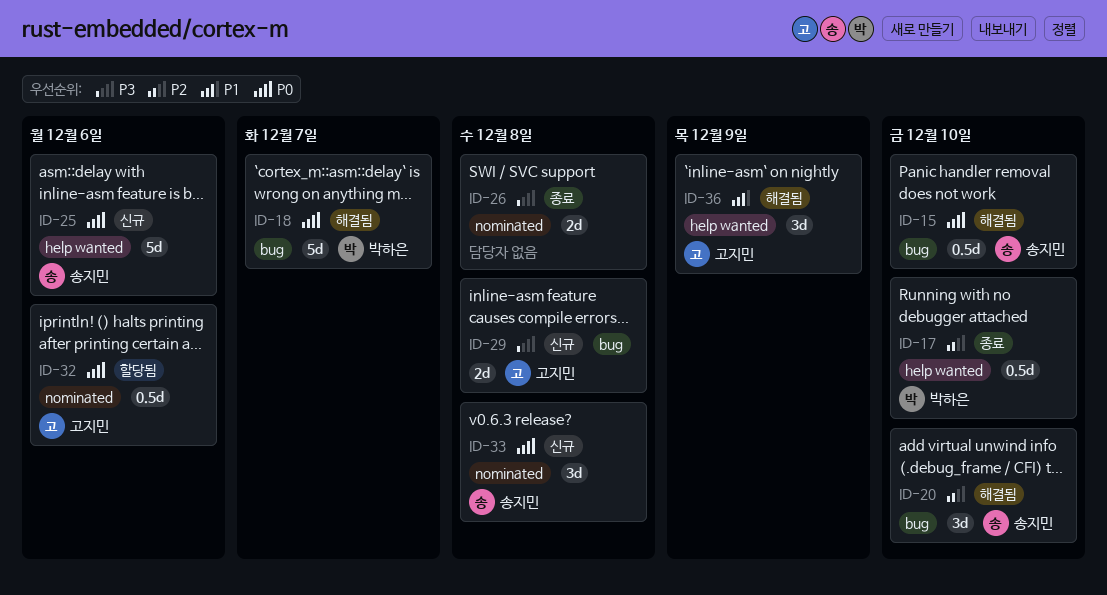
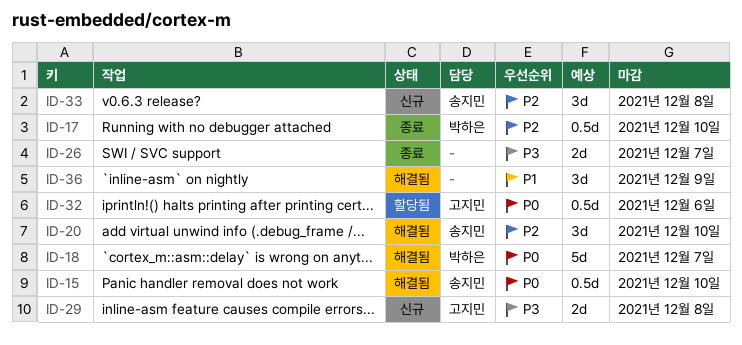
ID-25: present -> none
ID-26, due: Dec 8 -> Dec 7
ID-33, priority: P0 -> P2
ID-36, owner: 고지민 -> none

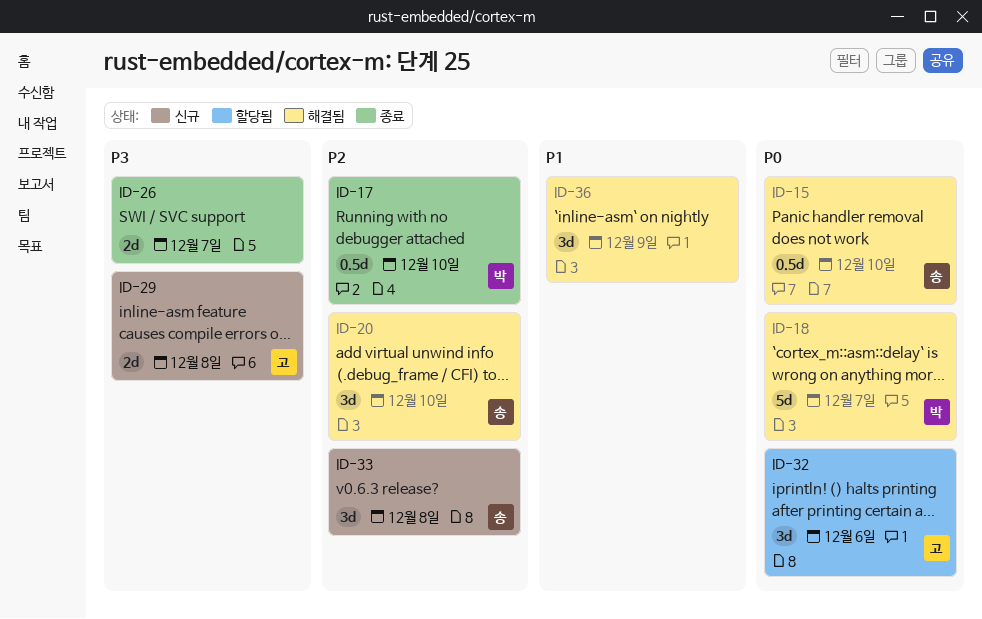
ID-32, estimate: 0.5d -> 3d

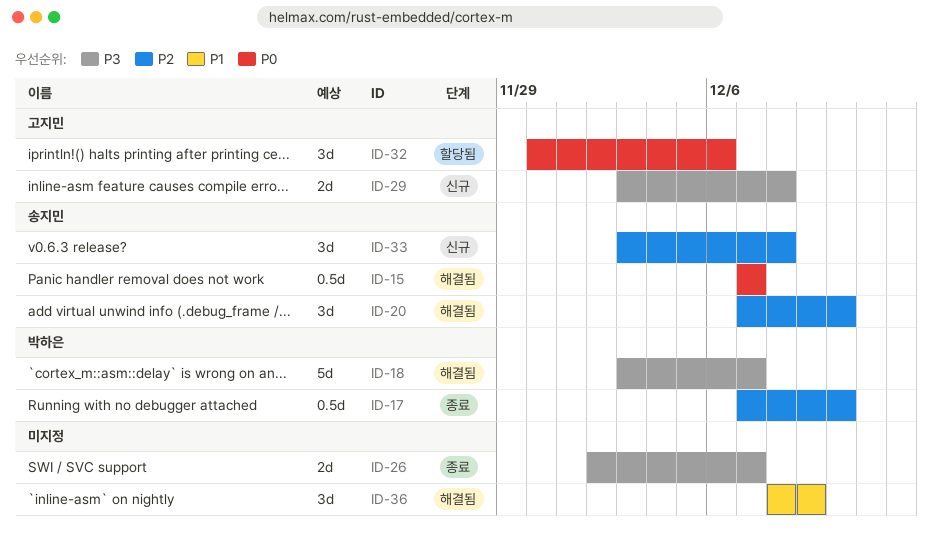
ID-15, due: Dec 10 -> Dec 7
ID-18, priority: P0 -> P3

